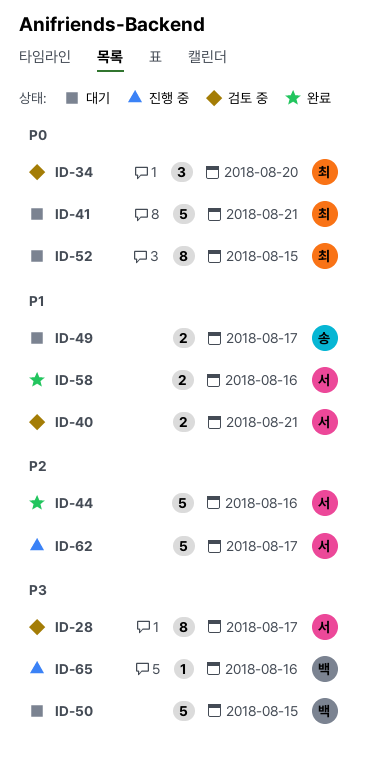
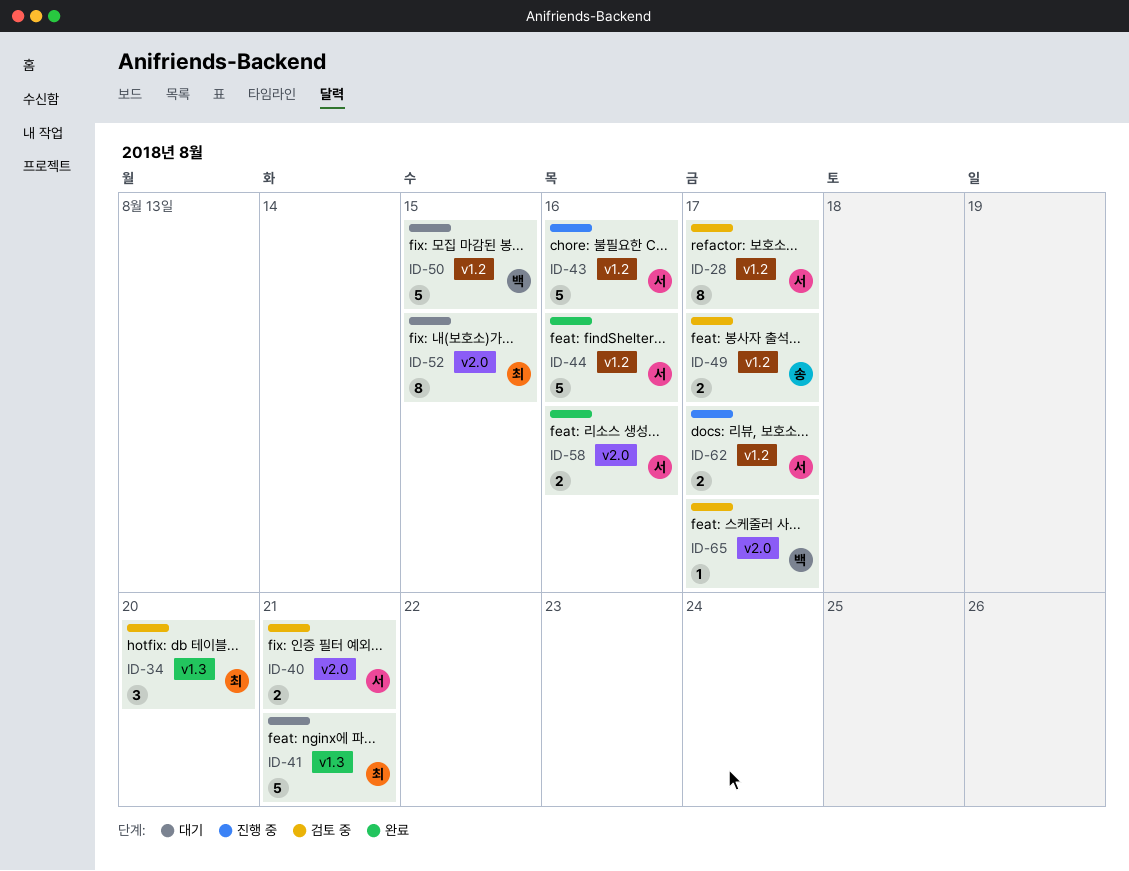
ID-43: none -> present
ID-49, status: 대기 -> 검토 중
ID-62, estimate: 5 -> 2
ID-65, status: 진행 중 -> 검토 중
ID-65, due: Aug 16 -> Aug 17

